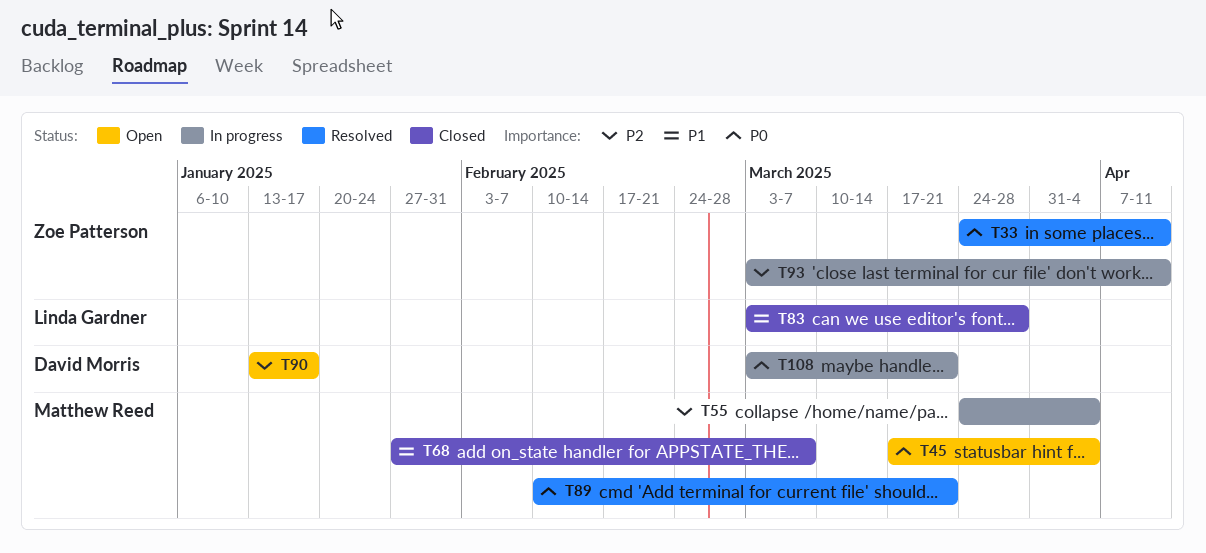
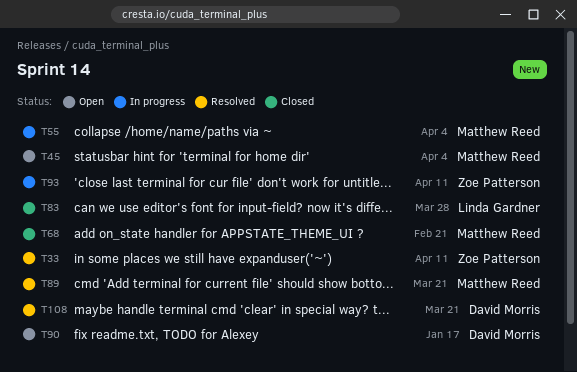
T68, due: Mar 7 -> Feb 21
T108, status: In progress -> Resolved

